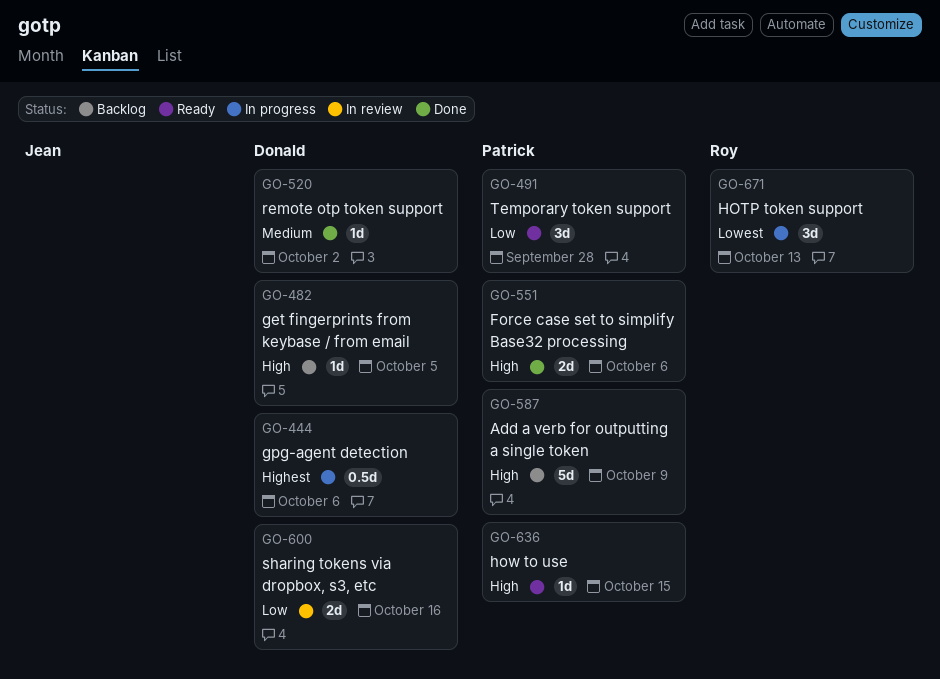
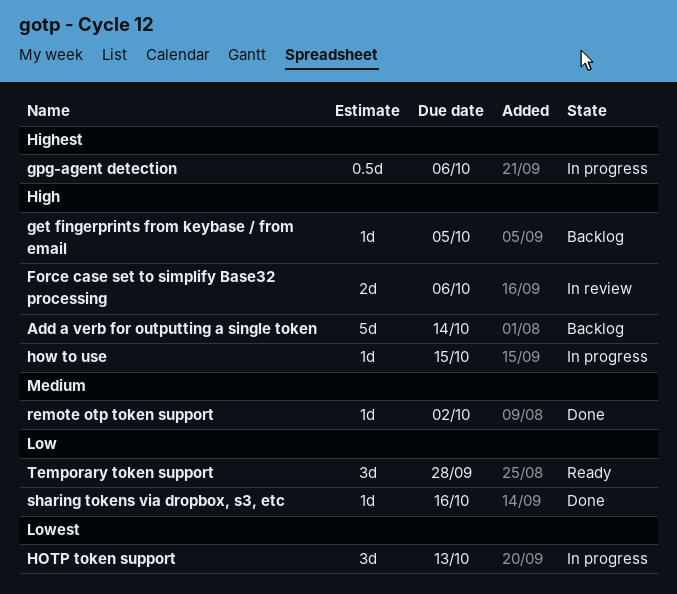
Add a verb for outputting a single token, due: Oct 9 -> Oct 14
Force case set to simplify Base32 processing, status: Done -> In review
how to use, status: Ready -> In progress
sharing tokens via dropbox, s3, etc, status: In review -> Done
sharing tokens via dropbox, s3, etc, estimate: 2d -> 1d

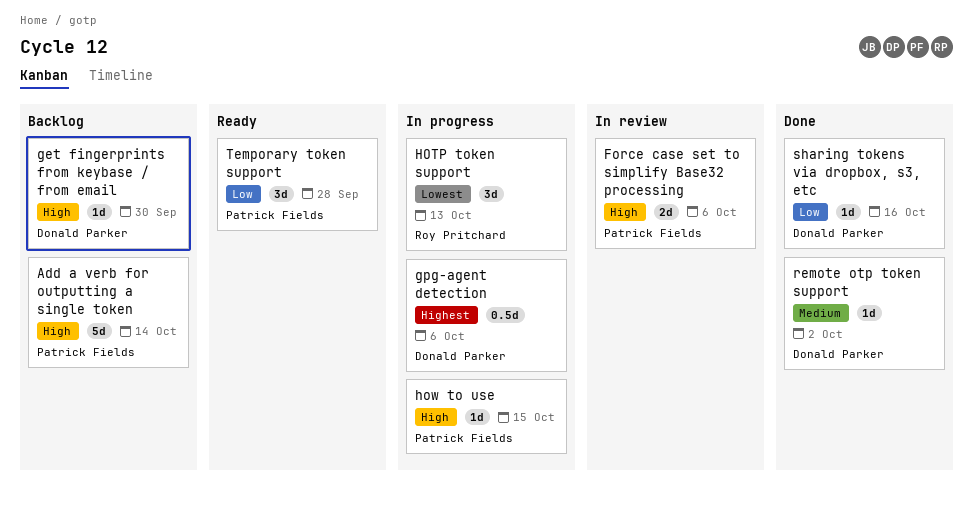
get fingerprints from keybase / from email, due: Oct 5 -> Sep 30

